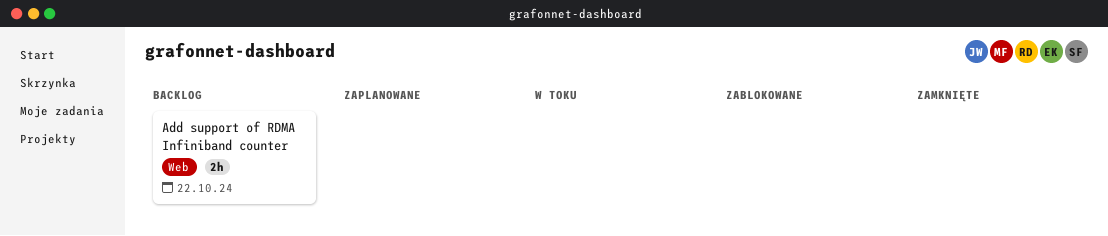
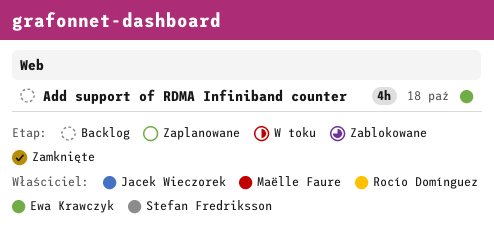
Add support of RDMA Infiniband counter, estimate: 2h -> 4h
Add support of RDMA Infiniband counter, due: Oct 22 -> Oct 18

